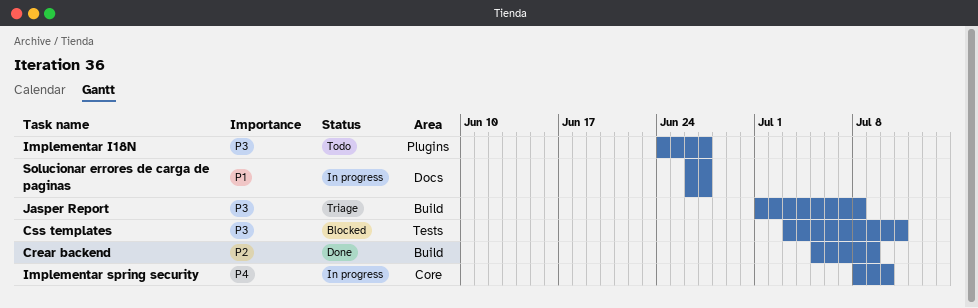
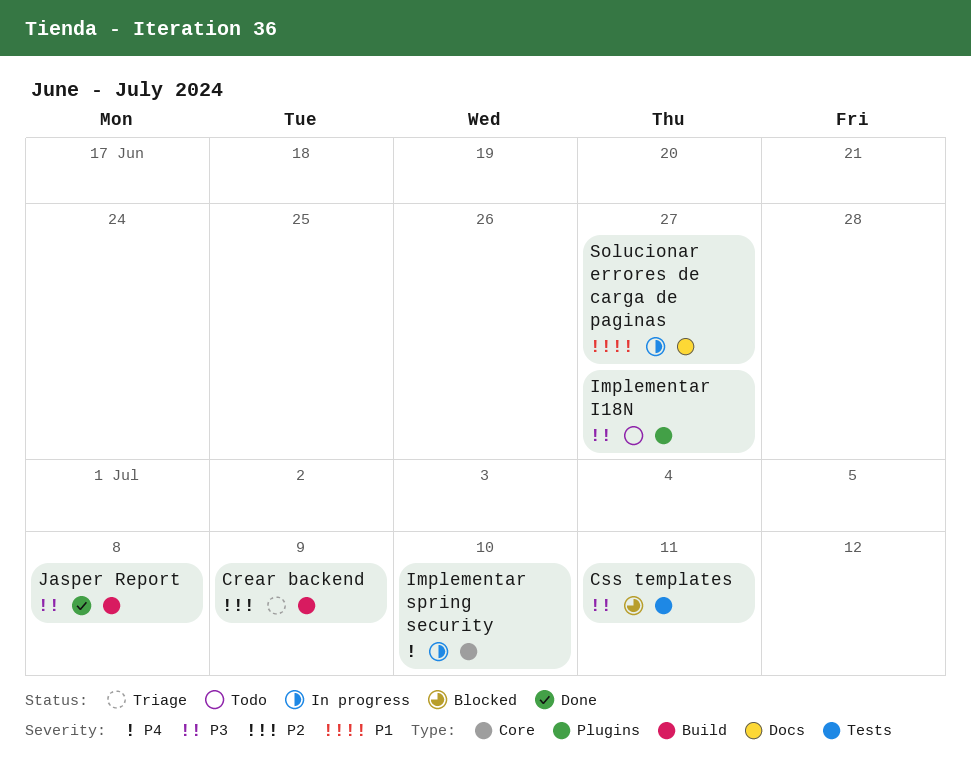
Crear backend, status: Done -> Triage
Jasper Report, status: Triage -> Done

